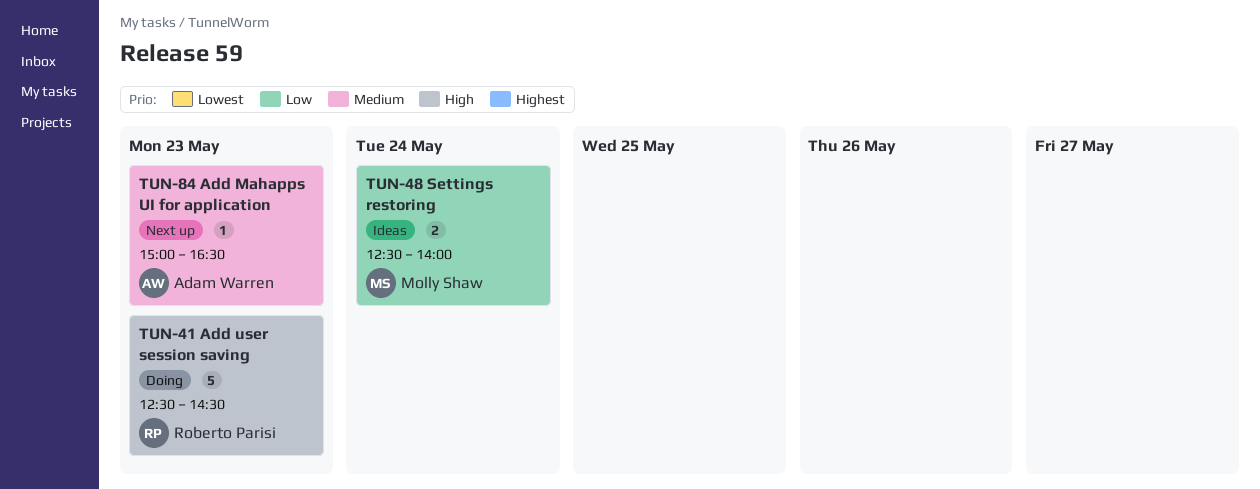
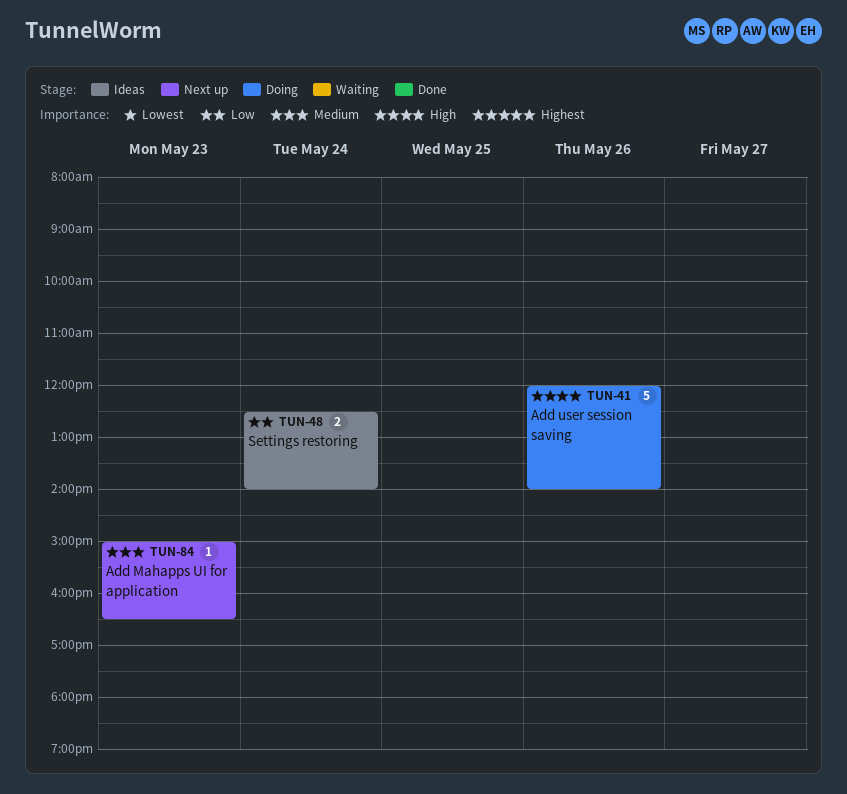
TUN-41, day: May 23 -> May 26
TUN-41, begins: 12:30 -> 12:00
TUN-41, ends: 14:30 -> 14:00

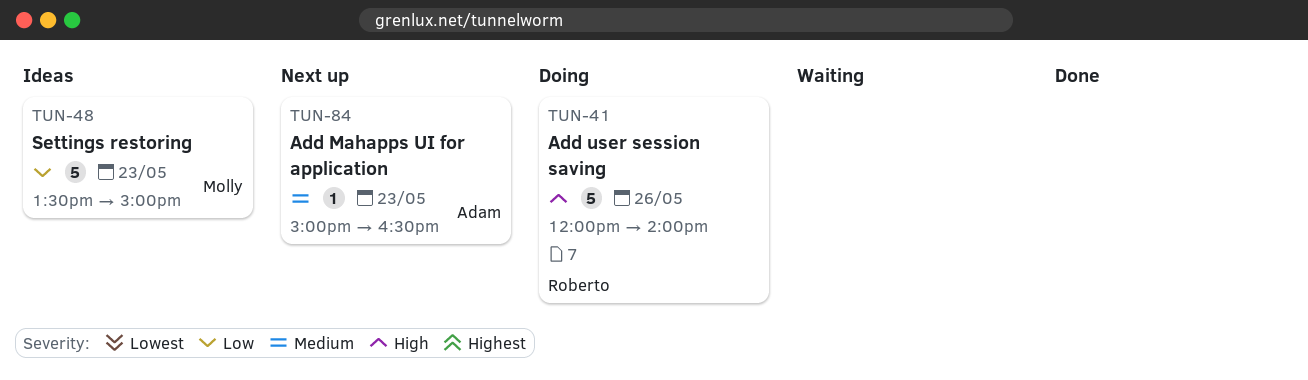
TUN-48, estimate: 2 -> 5
TUN-48, day: May 24 -> May 23
TUN-48, begins: 12:30 -> 13:30
TUN-48, ends: 14:00 -> 15:00

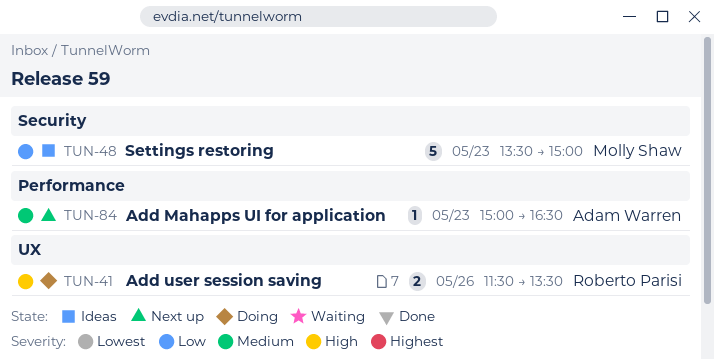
TUN-41, estimate: 5 -> 2
TUN-41, begins: 12:00 -> 11:30
TUN-41, ends: 14:00 -> 13:30

